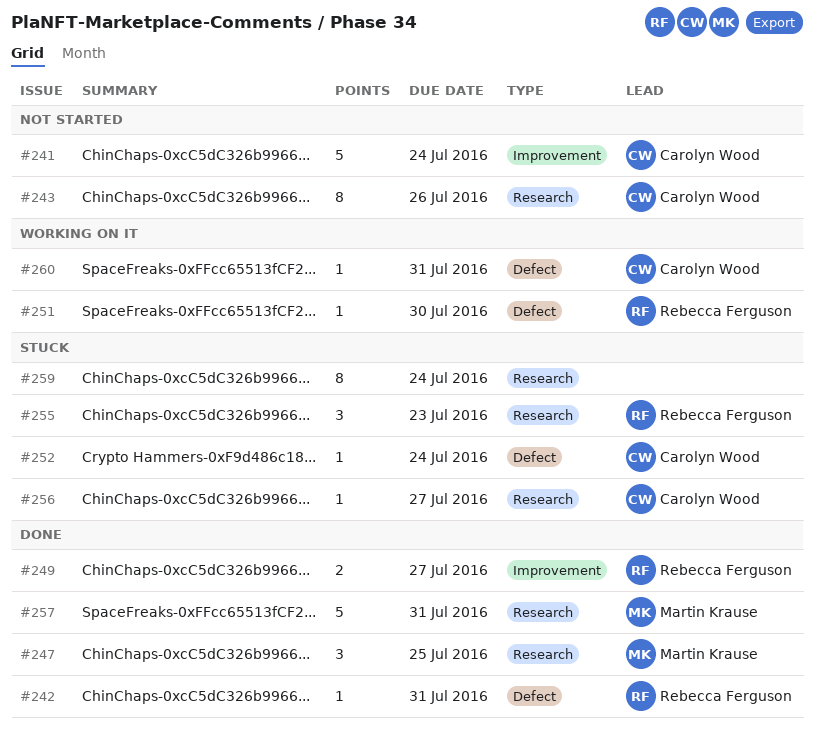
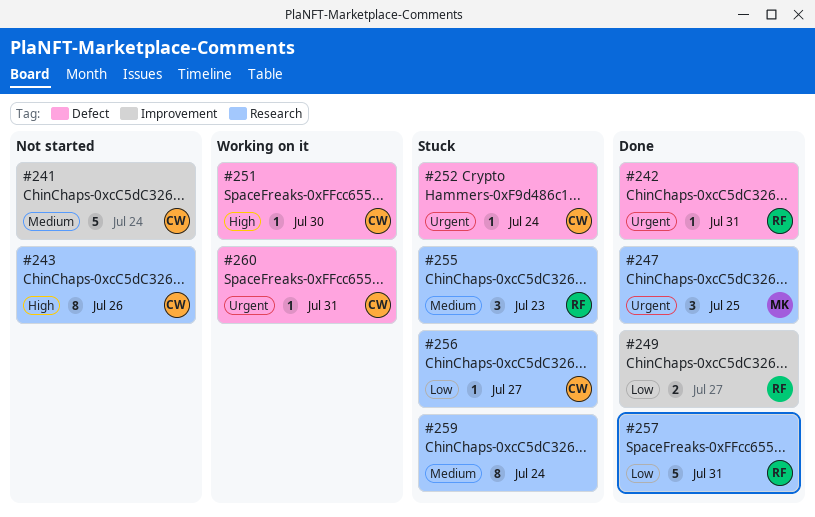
#251, owner: Rebecca Ferguson -> Carolyn Wood
#257, owner: Martin Krause -> Rebecca Ferguson

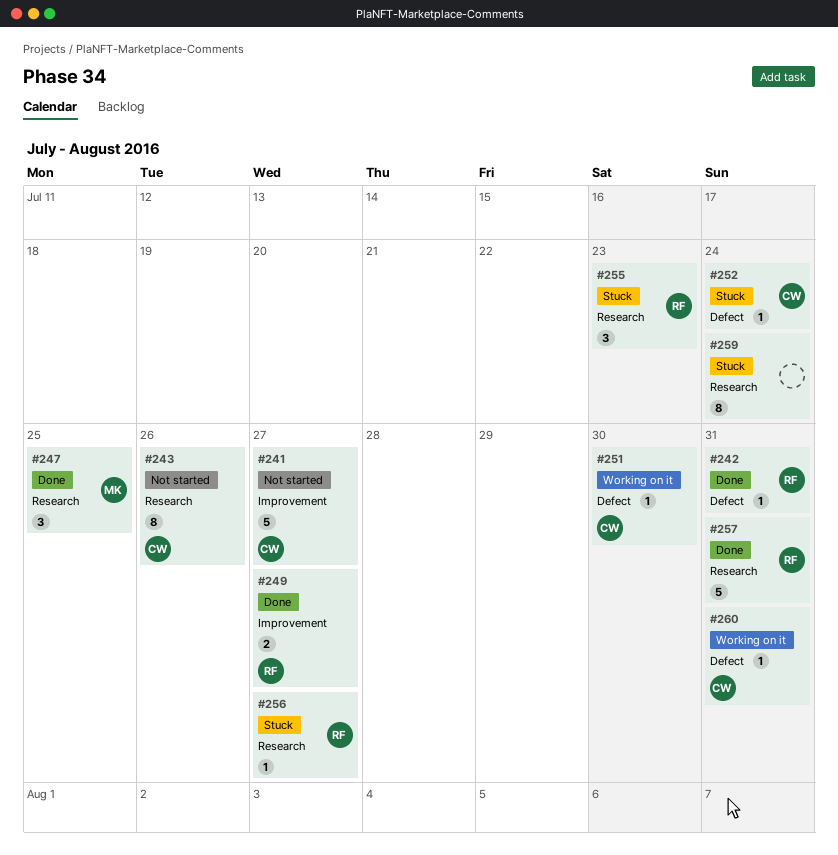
#241, due: Jul 24 -> Jul 27
#256, owner: CW -> RF

